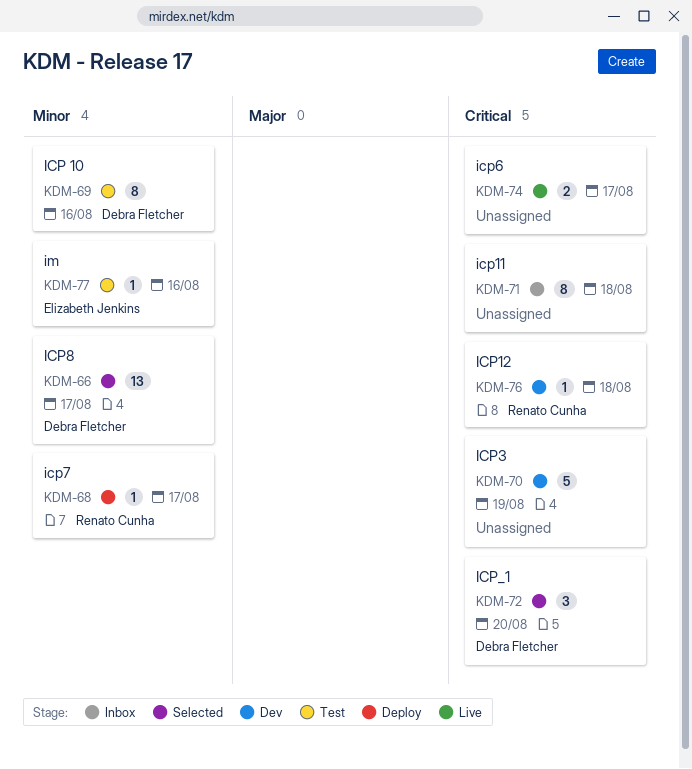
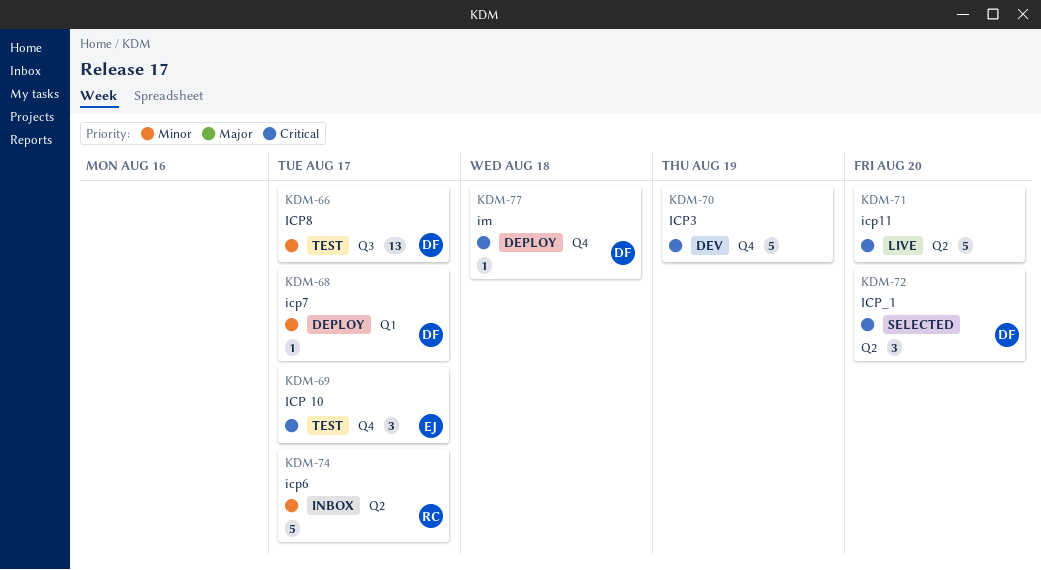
KDM-66, status: Selected -> Test
KDM-68, owner: Renato Cunha -> Debra Fletcher
KDM-69, owner: Debra Fletcher -> Elizabeth Jenkins
KDM-69, priority: Minor -> Critical
KDM-69, estimate: 8 -> 3
KDM-69, due: Aug 16 -> Aug 17
KDM-71, status: Inbox -> Live
KDM-71, estimate: 8 -> 5
KDM-71, due: Aug 18 -> Aug 20
KDM-74, status: Live -> Inbox
KDM-74, owner: none -> Renato Cunha
KDM-74, priority: Critical -> Minor
KDM-74, estimate: 2 -> 5
KDM-76: present -> none
KDM-77, status: Test -> Deploy
KDM-77, owner: Elizabeth Jenkins -> Debra Fletcher
KDM-77, priority: Minor -> Critical
KDM-77, due: Aug 16 -> Aug 18

